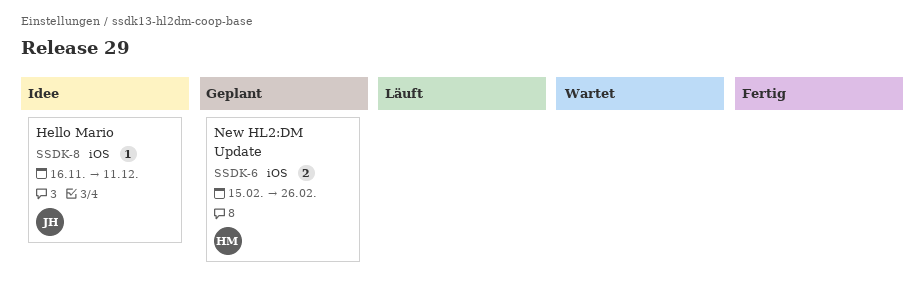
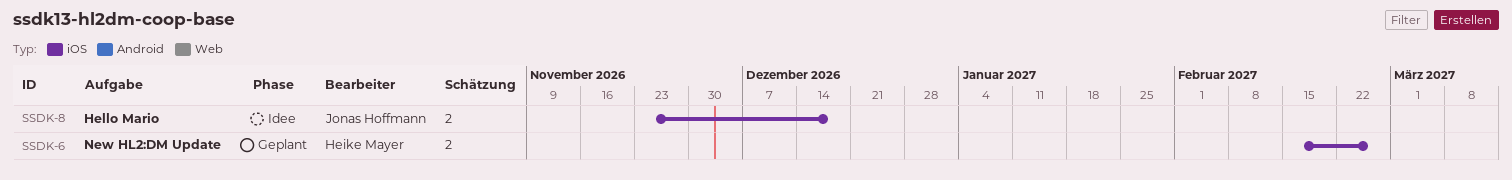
SSDK-8, estimate: 1 -> 2
SSDK-8, start: Nov 16 -> Nov 23
SSDK-8, due: Dec 11 -> Dec 18

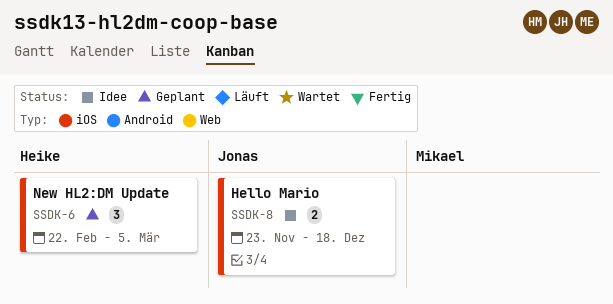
SSDK-6, estimate: 2 -> 3
SSDK-6, start: Feb 15 -> Feb 22
SSDK-6, due: Feb 26 -> Mar 5

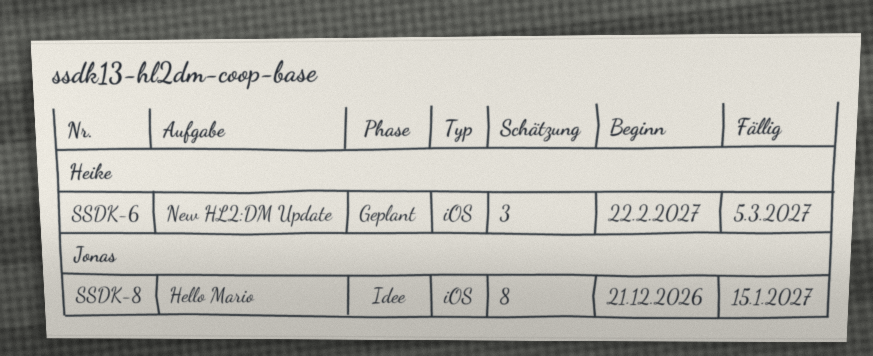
SSDK-8, estimate: 2 -> 8
SSDK-8, start: Nov 23 -> Dec 21
SSDK-8, due: Dec 18 -> Jan 15

